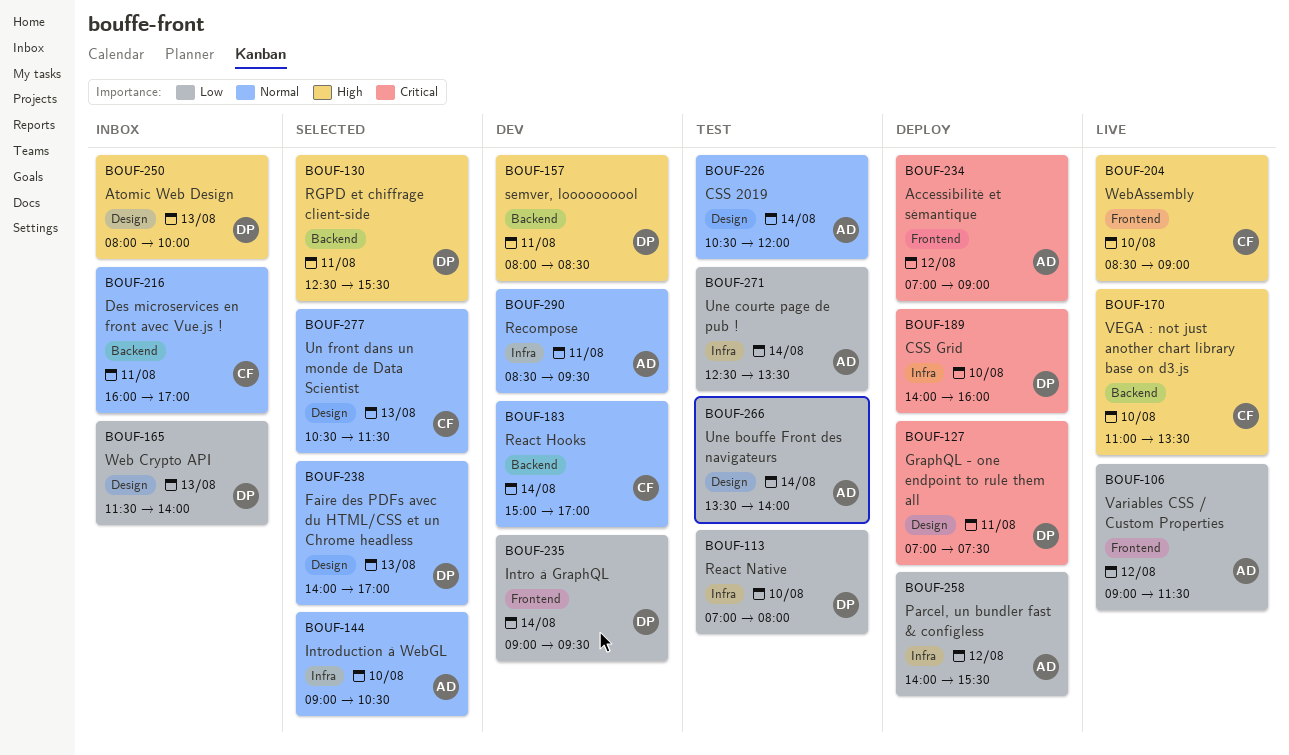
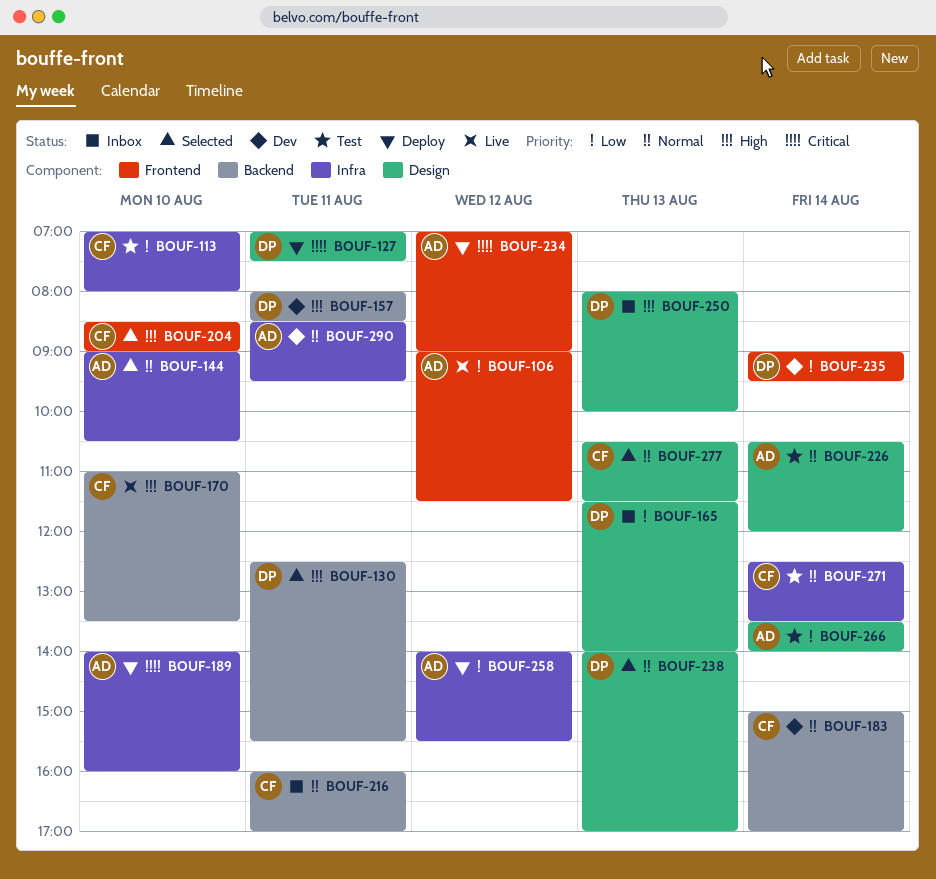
BOUF-113, owner: DP -> CF
BOUF-189, owner: DP -> AD
BOUF-204, status: Live -> Selected
BOUF-271, owner: AD -> CF
BOUF-271, priority: Low -> Normal

